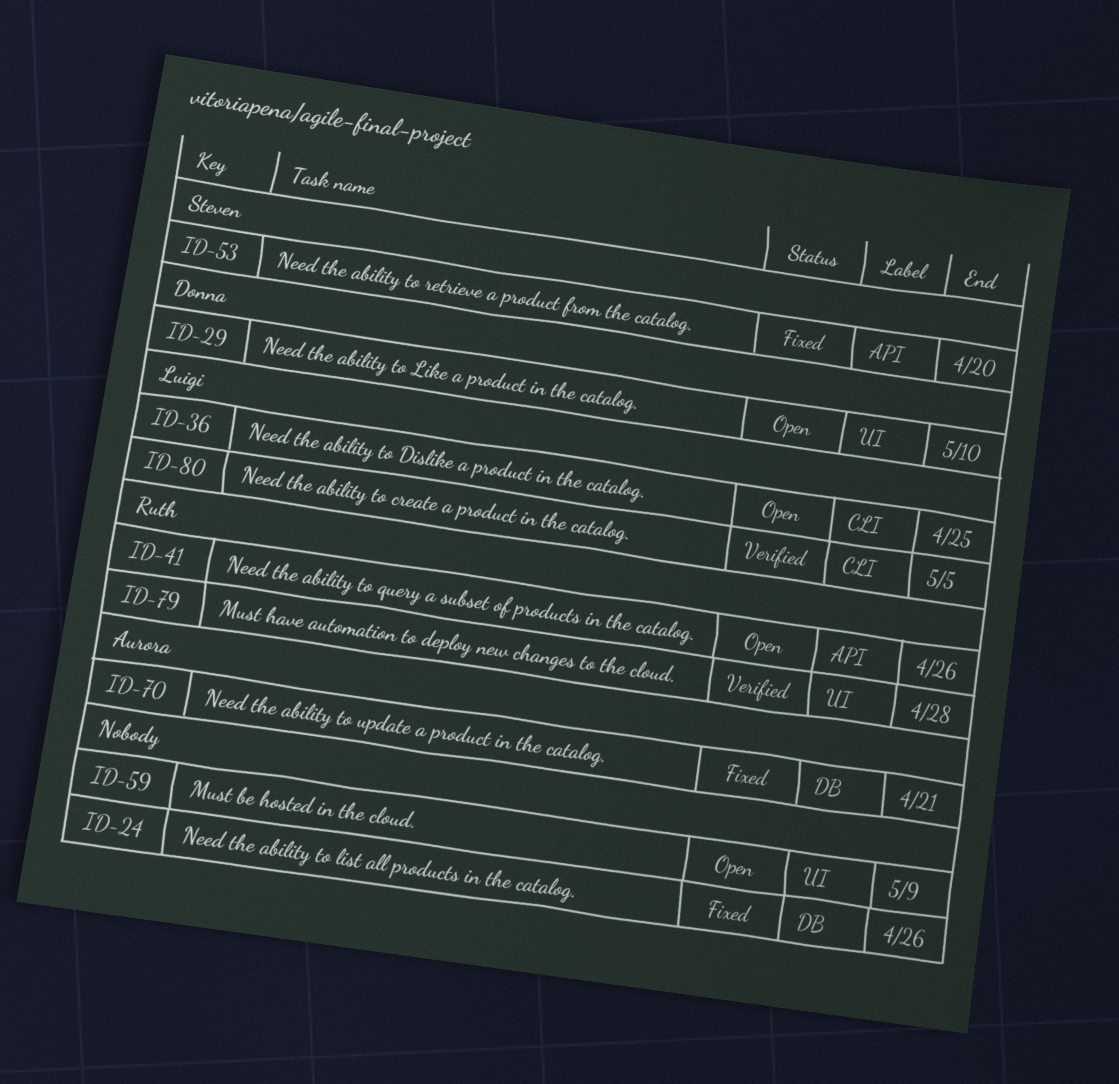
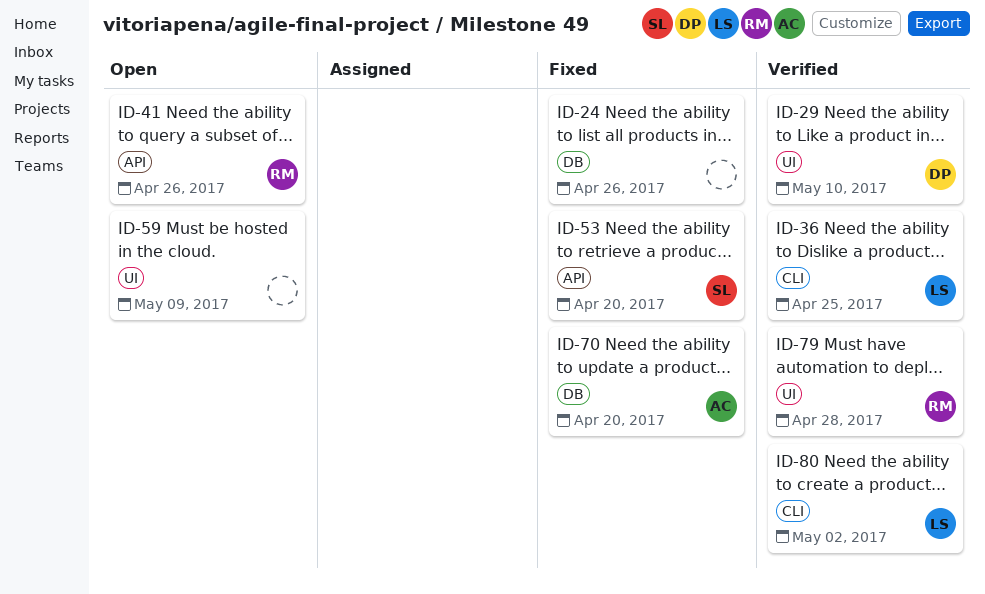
ID-29, status: Open -> Verified
ID-36, status: Open -> Verified
ID-70, due: Apr 21 -> Apr 20
ID-80, due: May 5 -> May 2

